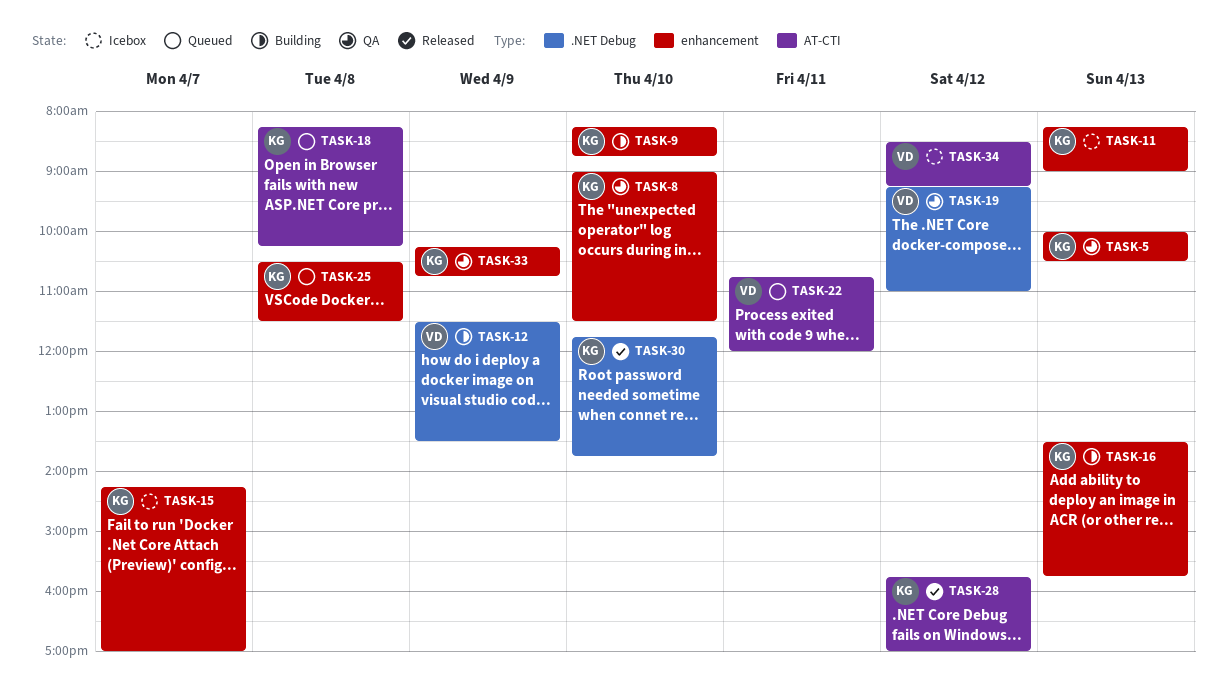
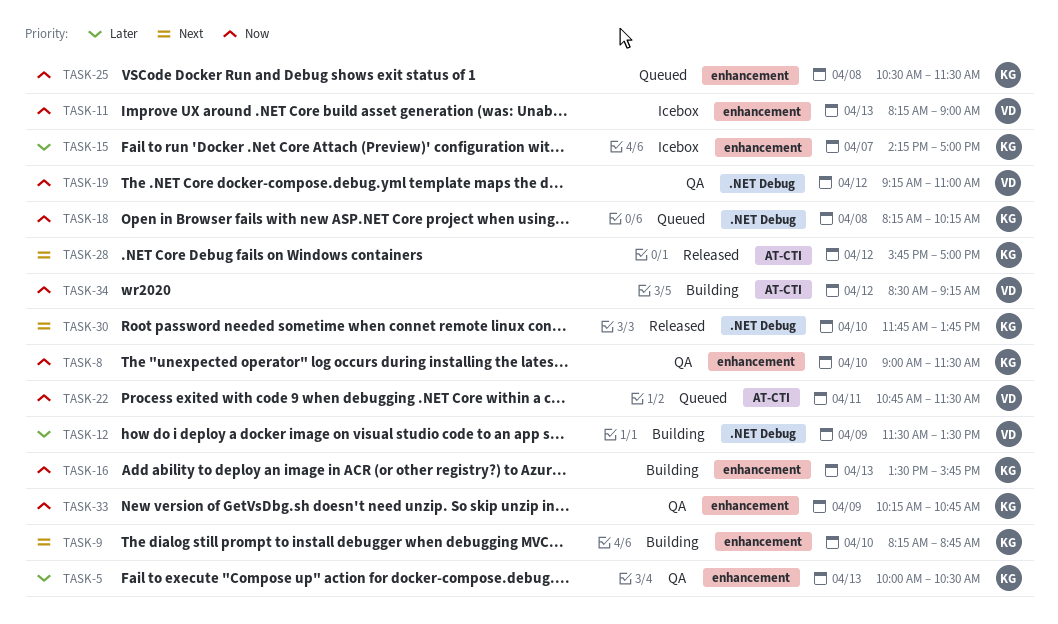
TASK-11, owner: KG -> VD
TASK-18, label: AT-CTI -> .NET Debug
TASK-22, ends: 12:00 -> 11:30
TASK-34, status: Icebox -> Building

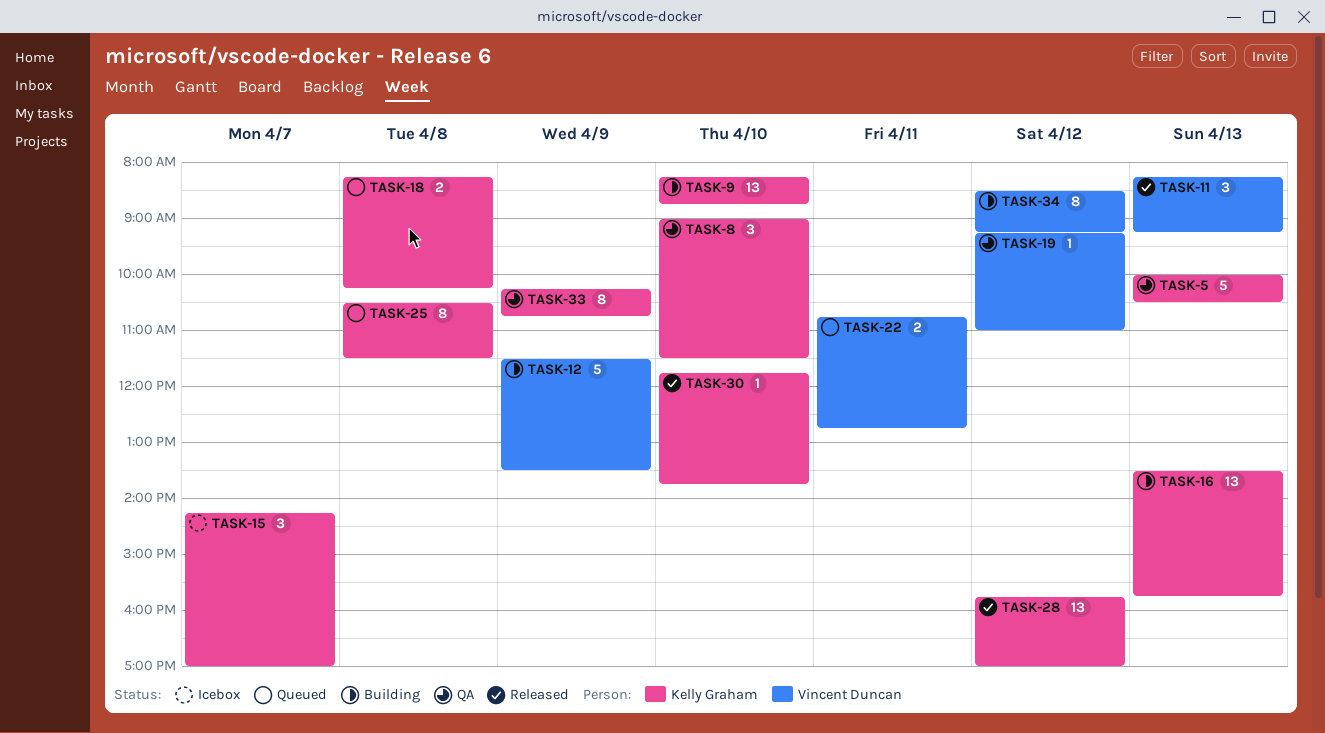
TASK-11, status: Icebox -> Released
TASK-11, ends: 09:00 -> 09:15
TASK-22, ends: 11:30 -> 12:45

